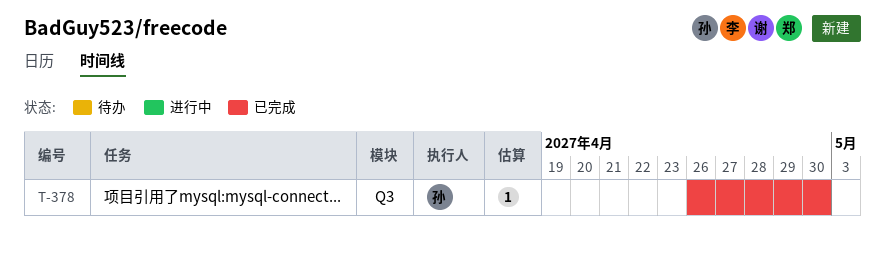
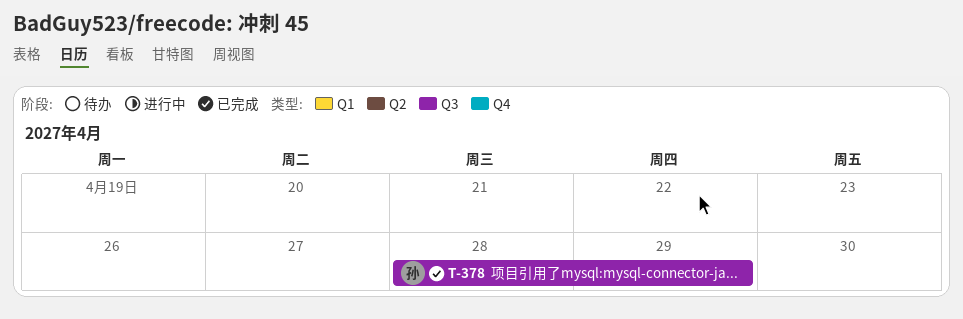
T-378, start: Apr 26 -> Apr 28
T-378, due: Apr 30 -> Apr 29

